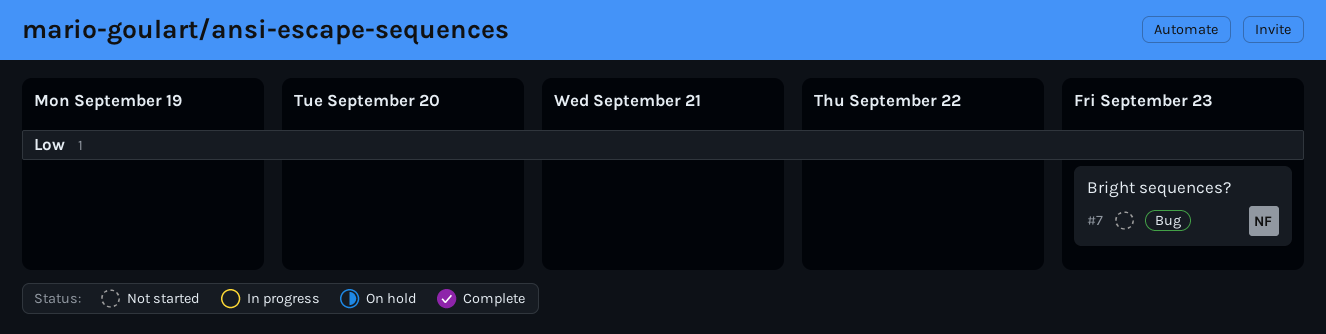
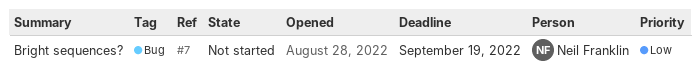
#7, due: Sep 23 -> Sep 19

